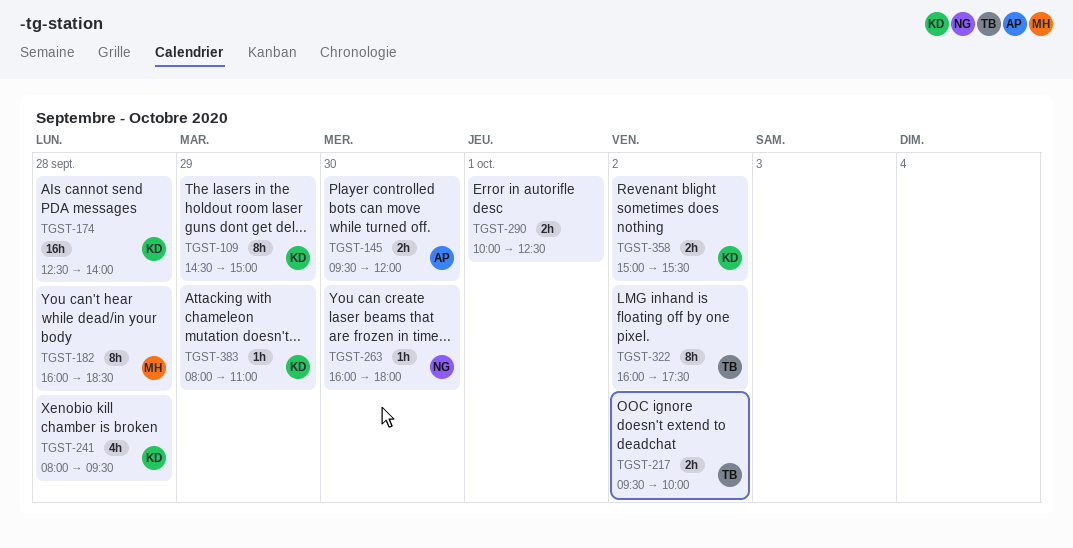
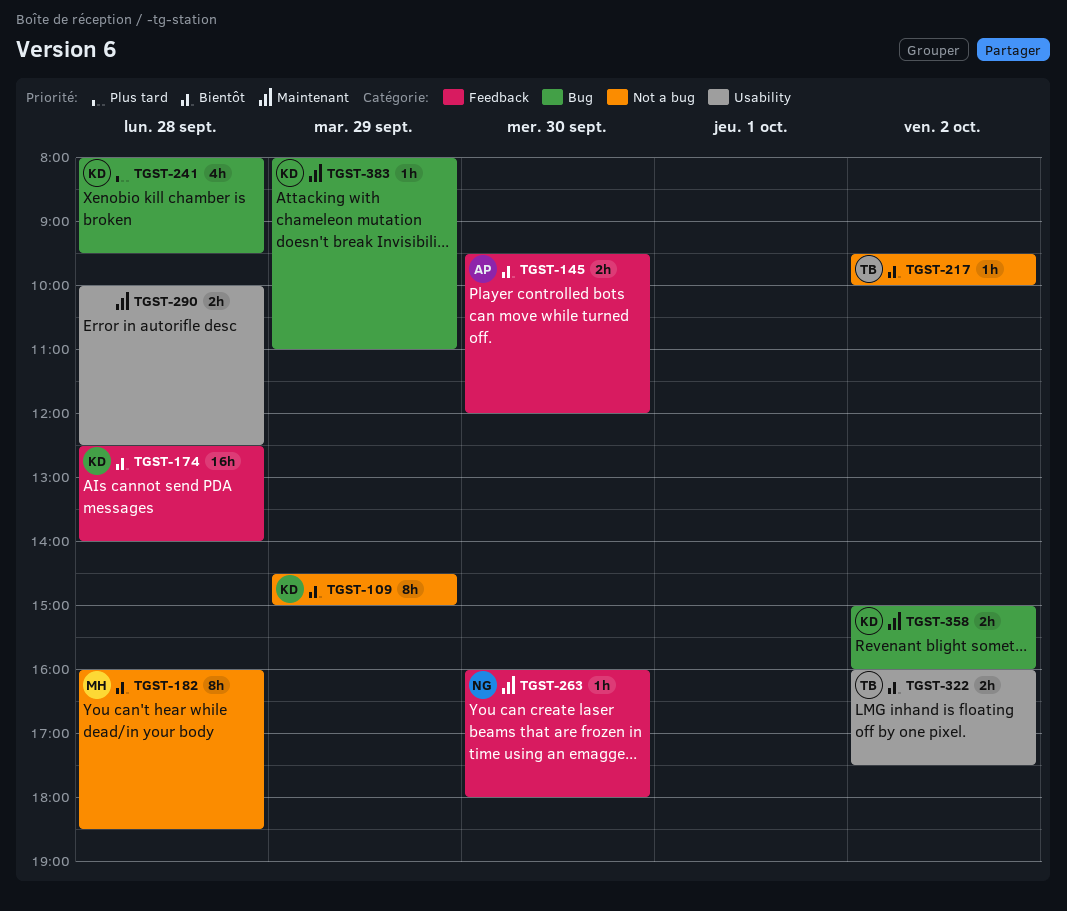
TGST-217, estimate: 2h -> 1h
TGST-290, day: Oct 1 -> Sep 28
TGST-322, estimate: 8h -> 2h
TGST-358, ends: 15:30 -> 16:00

